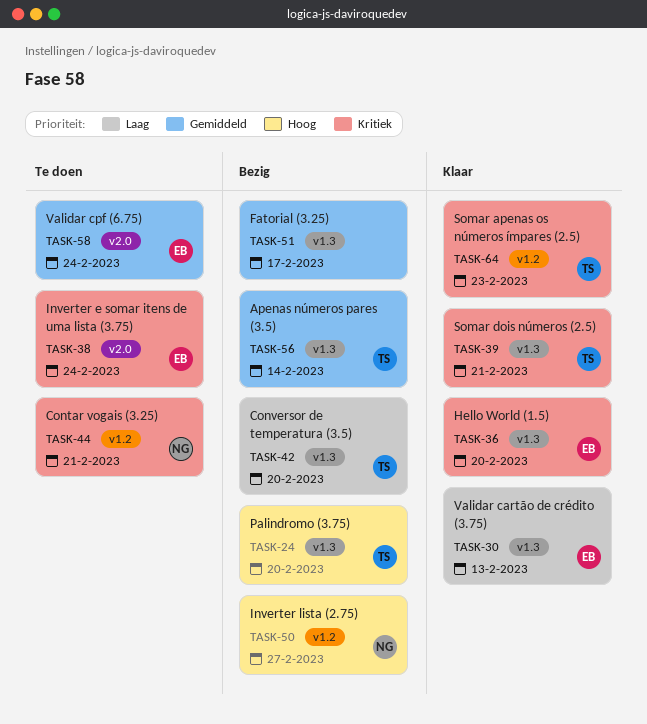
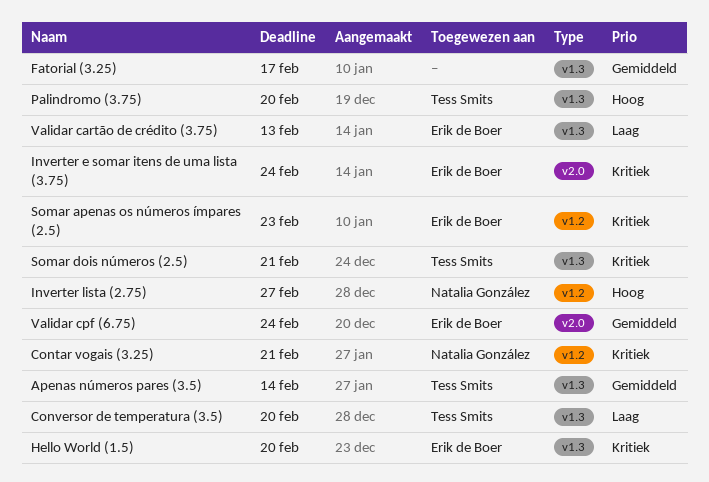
Somar apenas os números ímpares (2.5), owner: Tess Smits -> Erik de Boer

